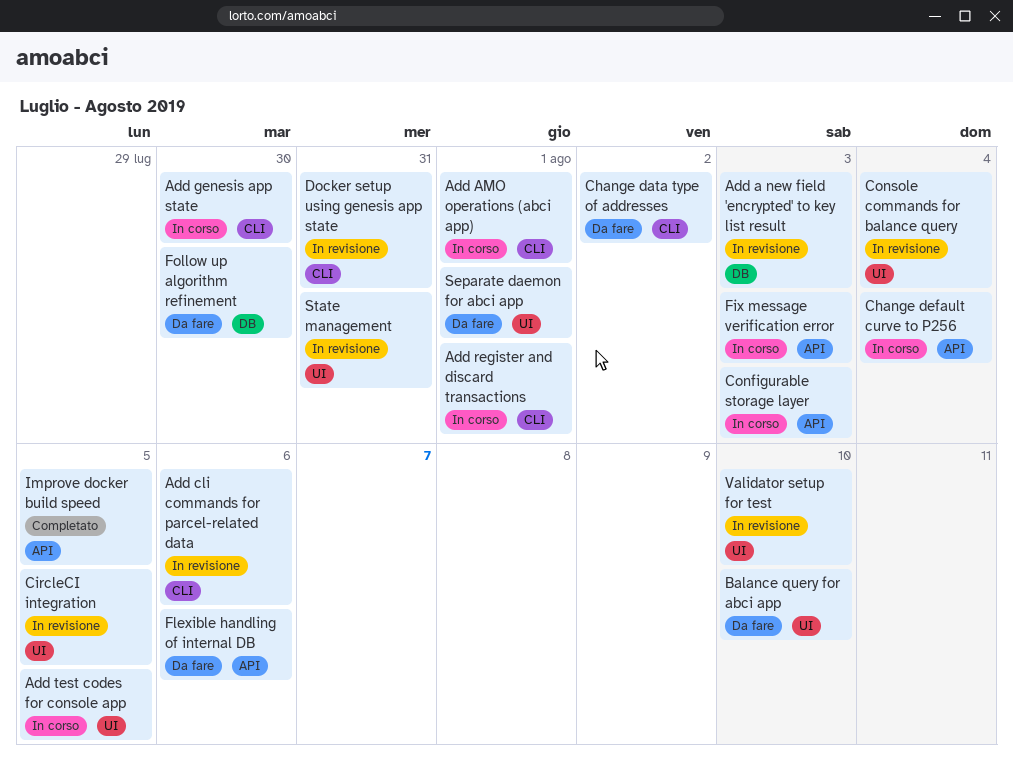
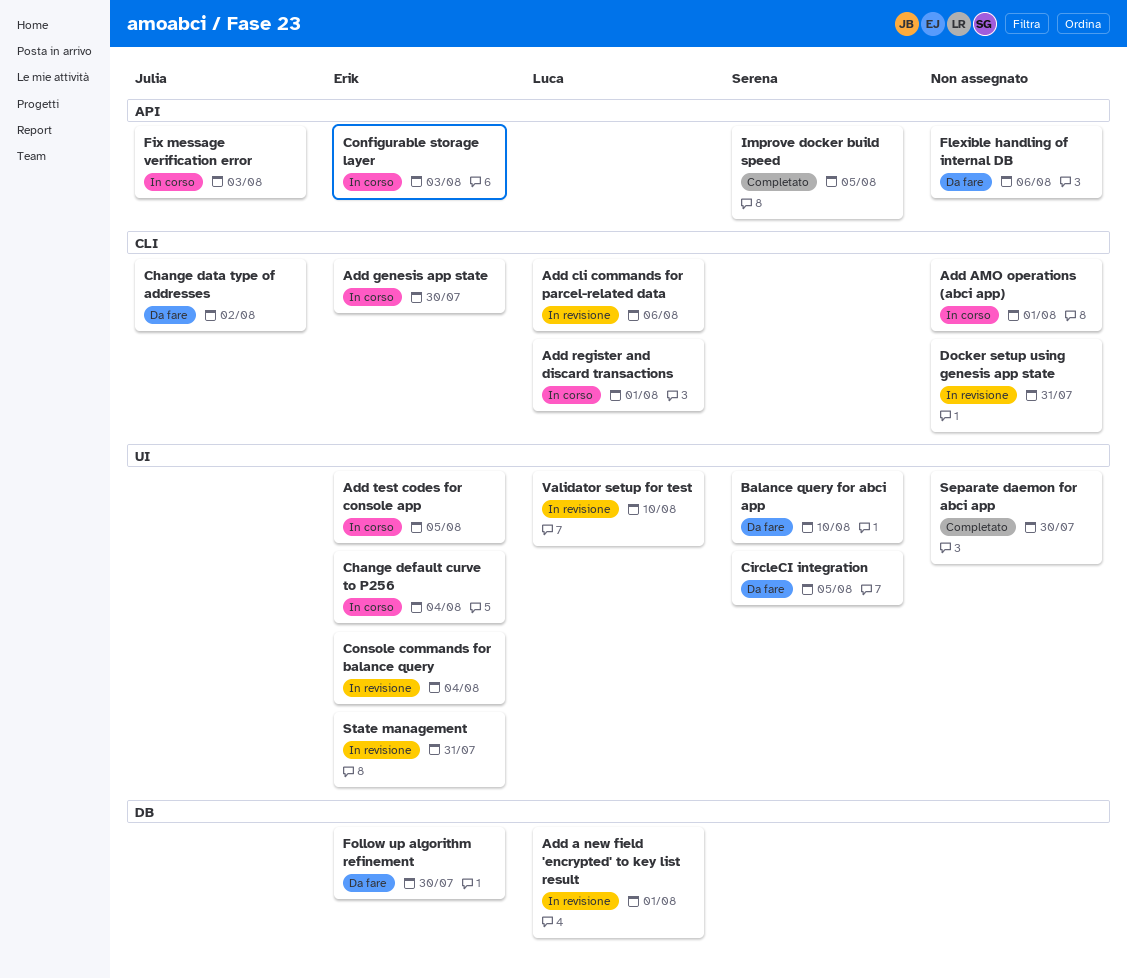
Add a new field 'encrypted' to key list result, due: Aug 3 -> Aug 1
Change default curve to P256, label: API -> UI
CircleCI integration, status: In revisione -> Da fare
Separate daemon for abci app, status: Da fare -> Completato
Separate daemon for abci app, due: Aug 1 -> Jul 30

